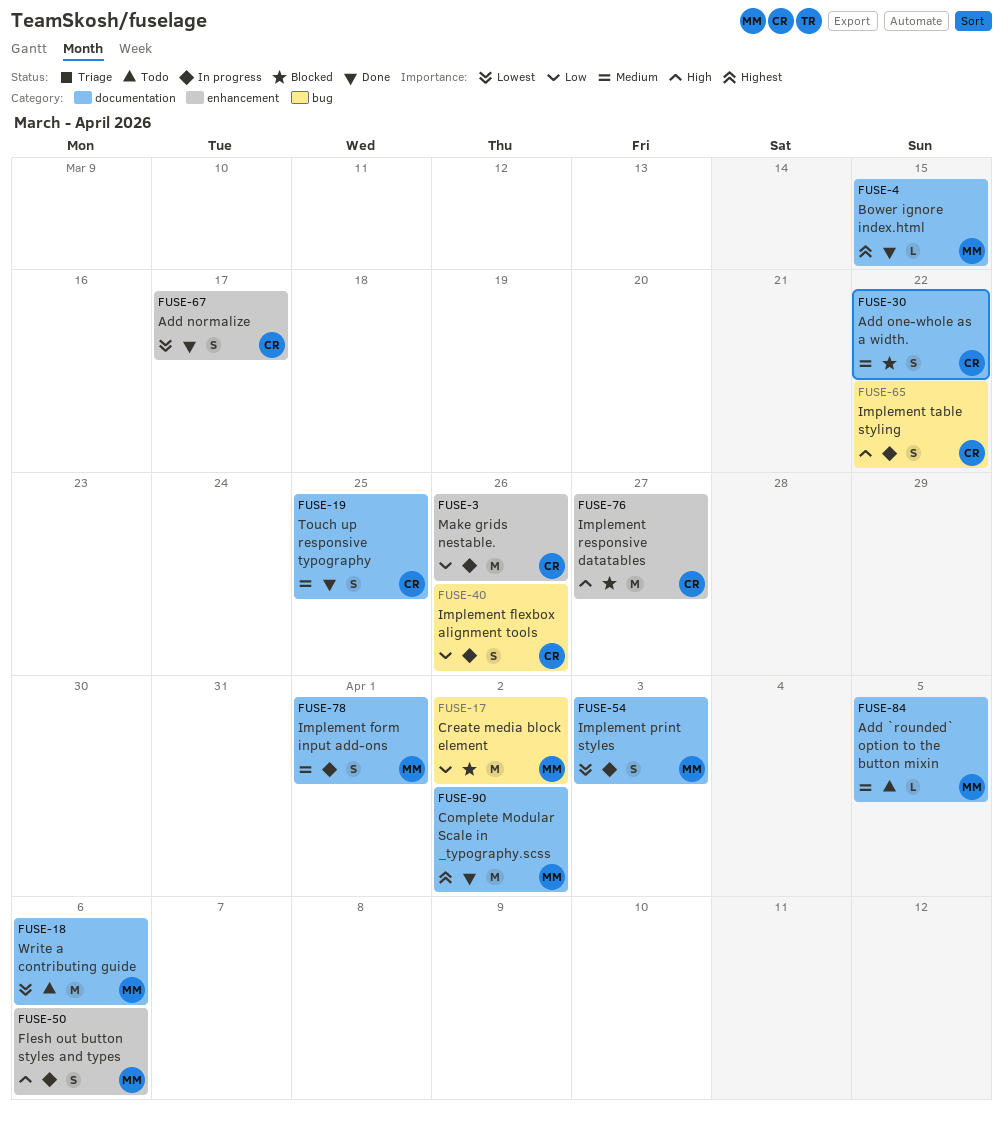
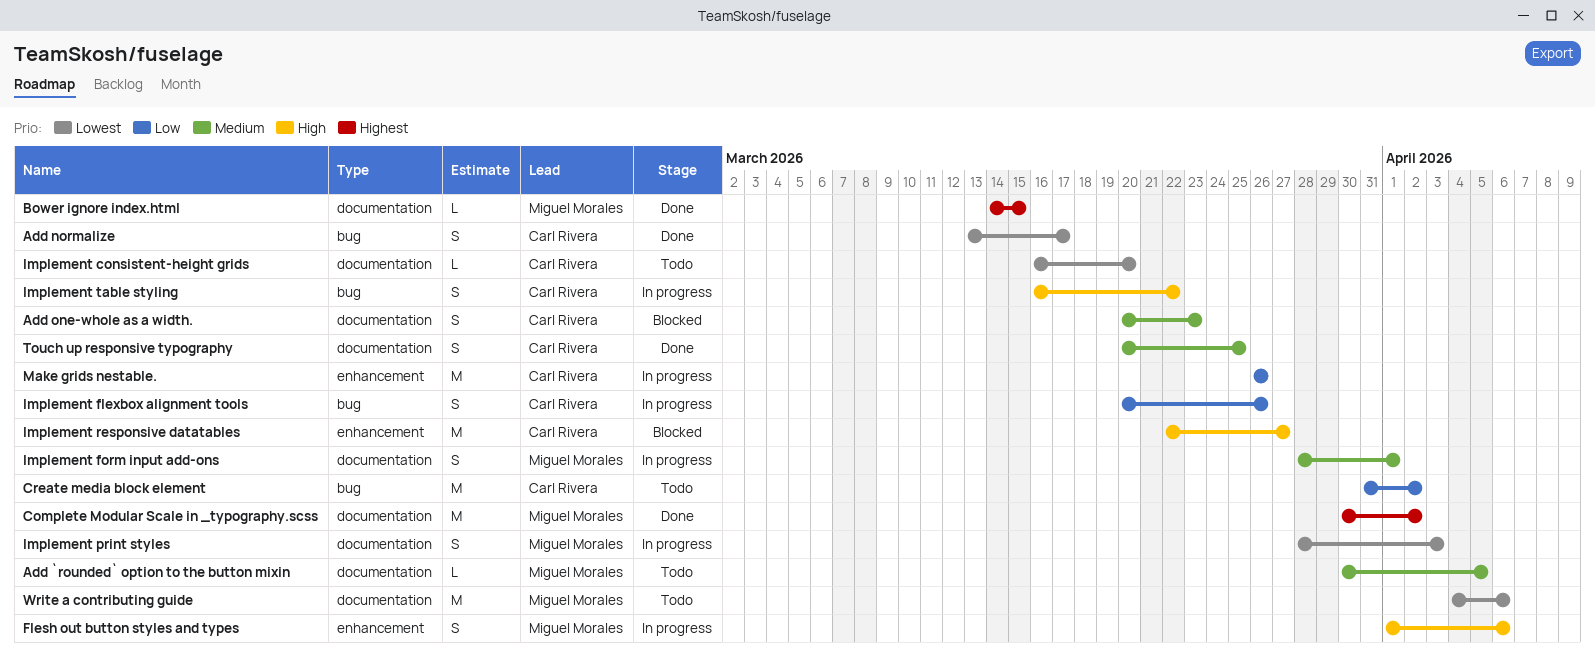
Add normalize, label: enhancement -> bug
Add one-whole as a width., due: Mar 22 -> Mar 23
Create media block element, status: Blocked -> Todo
Create media block element, owner: Miguel Morales -> Carl Rivera
Implement consistent-height grids: none -> present

